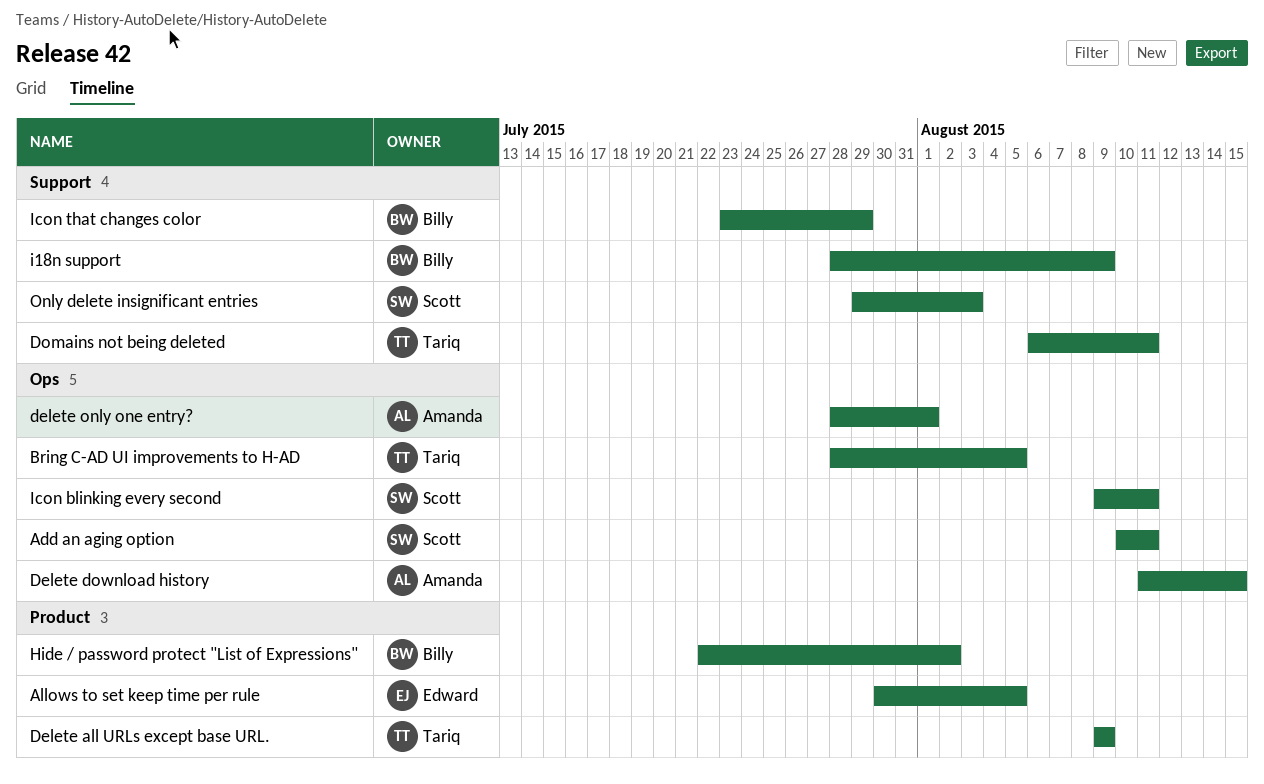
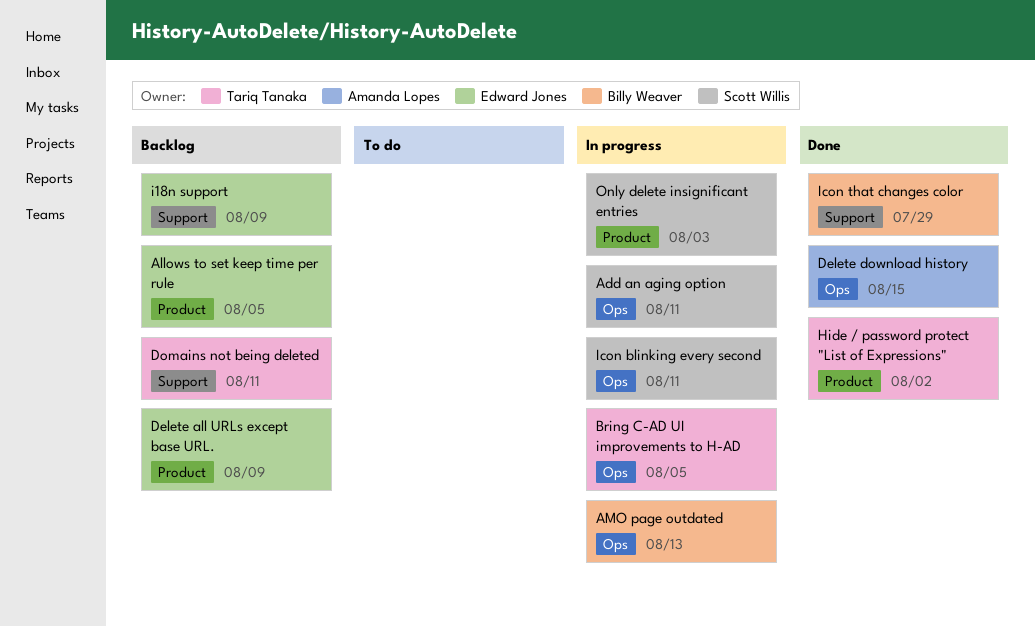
AMO page outdated: none -> present
Delete all URLs except base URL., owner: Tariq Tanaka -> Edward Jones
delete only one entry?: present -> none
Hide / password protect "List of Expressions", owner: Billy Weaver -> Tariq Tanaka
i18n support, owner: Billy Weaver -> Edward Jones
Only delete insignificant entries, label: Support -> Product

